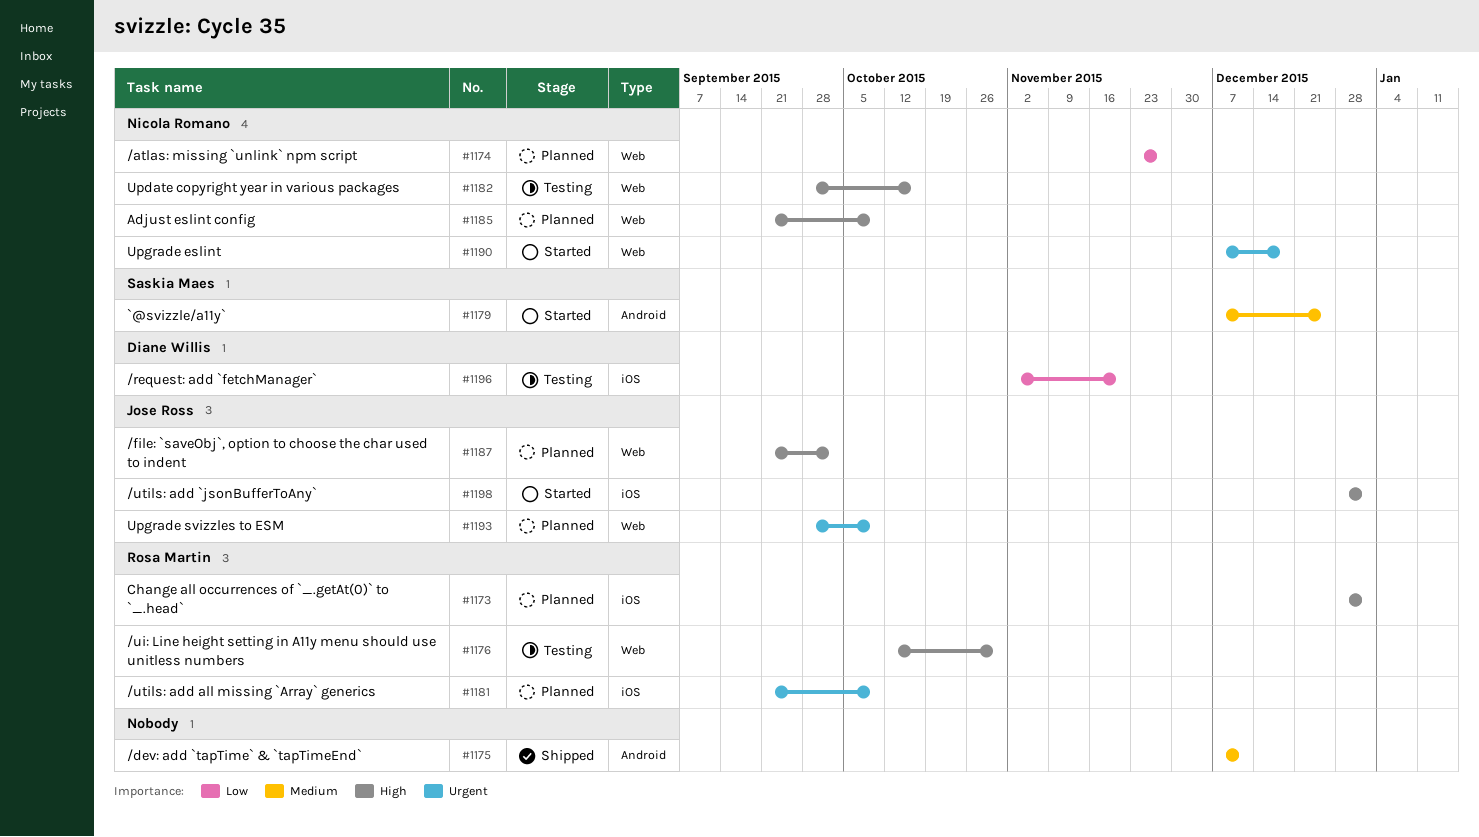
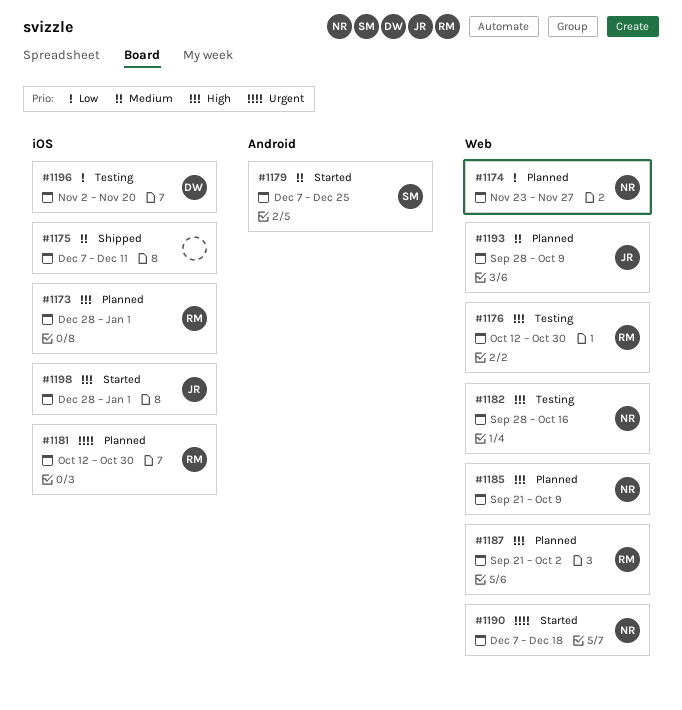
#1175, label: Android -> iOS
#1181, start: Sep 21 -> Oct 12
#1181, due: Oct 9 -> Oct 30
#1187, owner: Jose Ross -> Rosa Martin
#1193, priority: Urgent -> Medium

